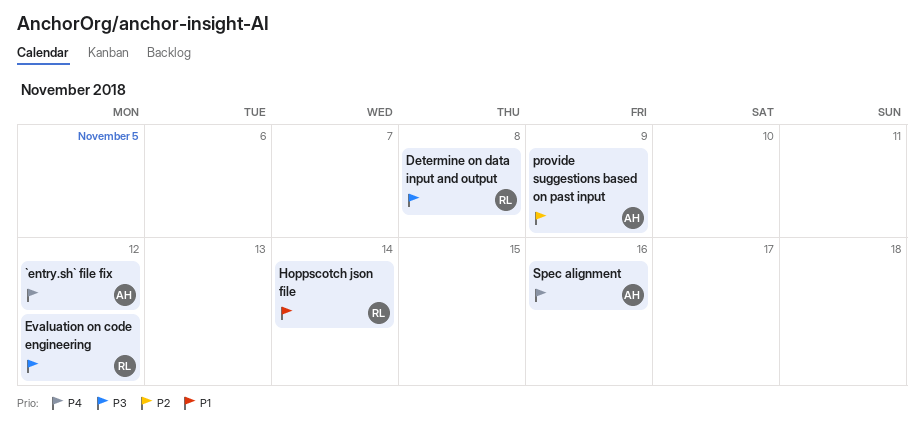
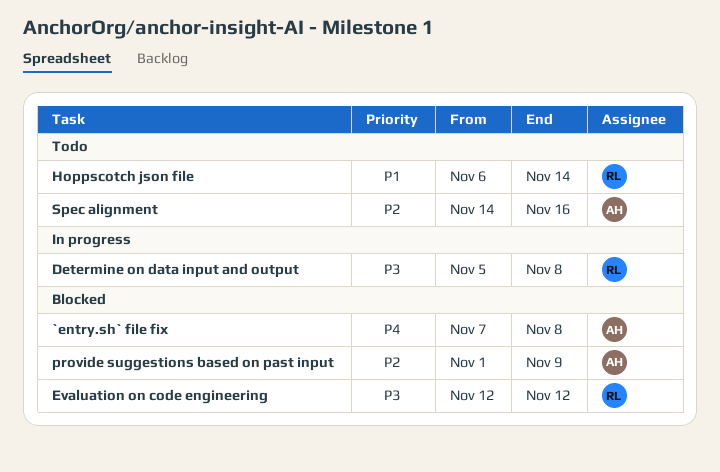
`entry.sh` file fix, due: Nov 12 -> Nov 8
Spec alignment, priority: P4 -> P2

